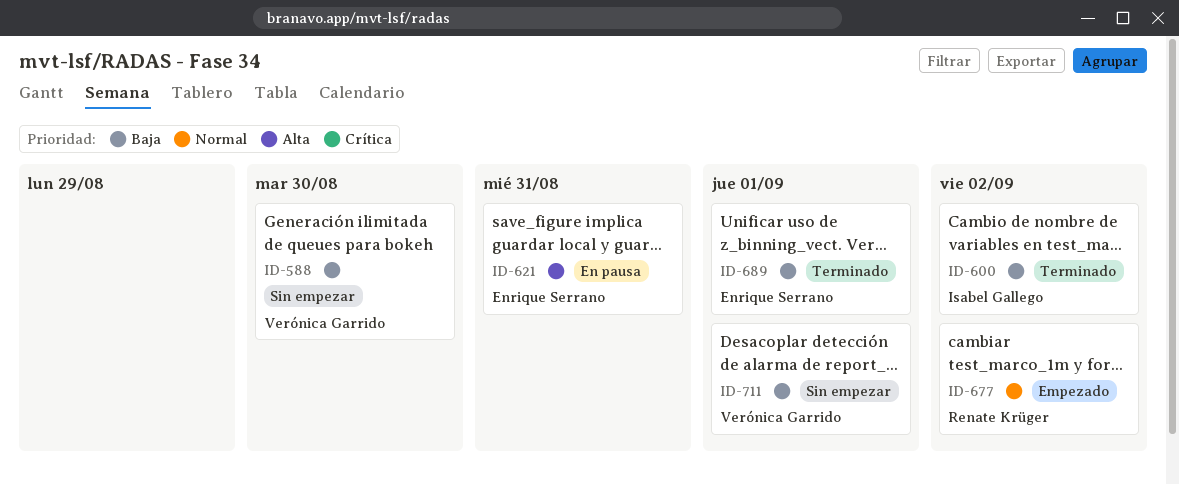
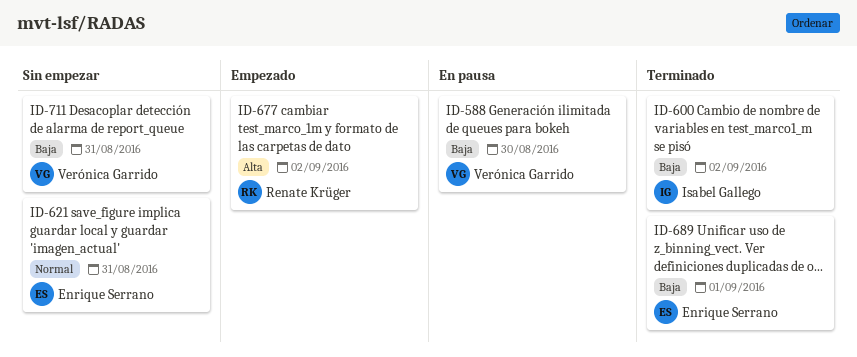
ID-588, status: Sin empezar -> En pausa
ID-621, status: En pausa -> Sin empezar
ID-621, priority: Alta -> Normal
ID-677, priority: Normal -> Alta
ID-711, due: Sep 1 -> Aug 31

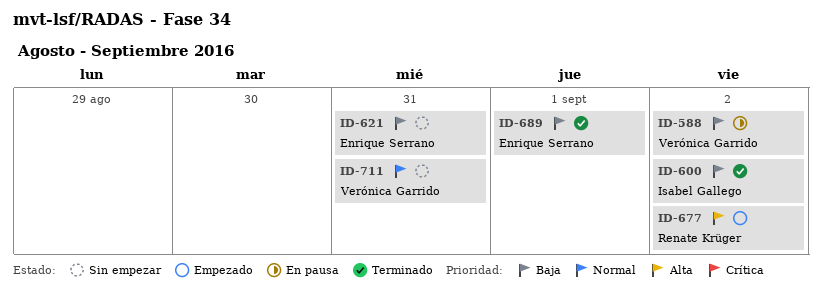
ID-588, due: Aug 30 -> Sep 2
ID-621, priority: Normal -> Baja
ID-711, priority: Baja -> Normal

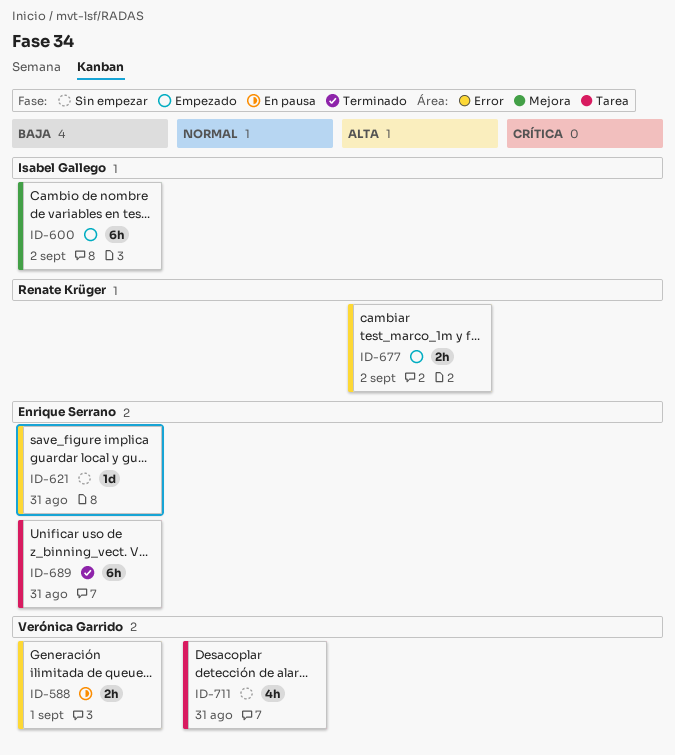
ID-588, due: Sep 2 -> Sep 1
ID-600, status: Terminado -> Empezado
ID-689, due: Sep 1 -> Aug 31

